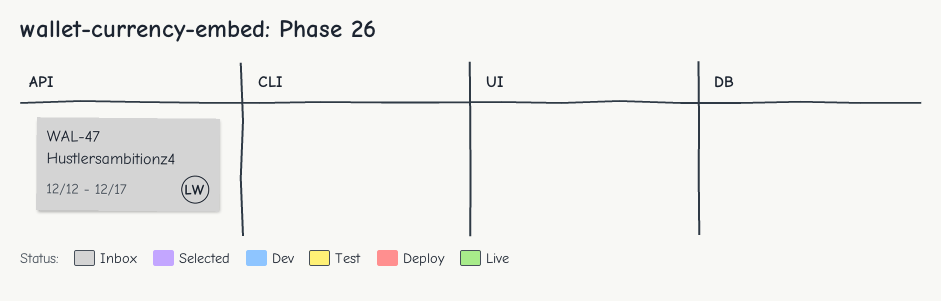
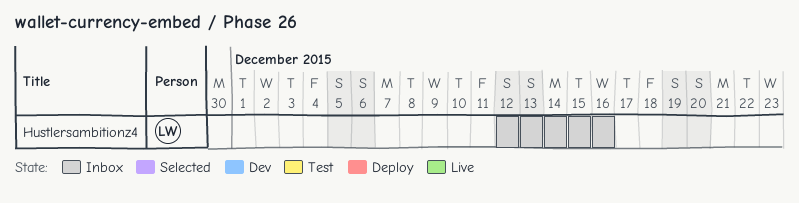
Hustlersambitionz4, due: Dec 17 -> Dec 16

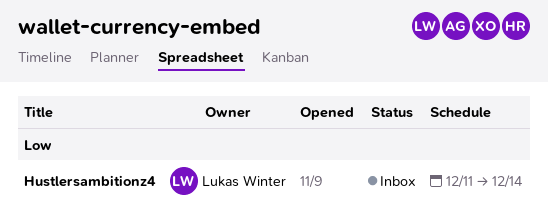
Hustlersambitionz4, start: Dec 12 -> Dec 11
Hustlersambitionz4, due: Dec 16 -> Dec 14

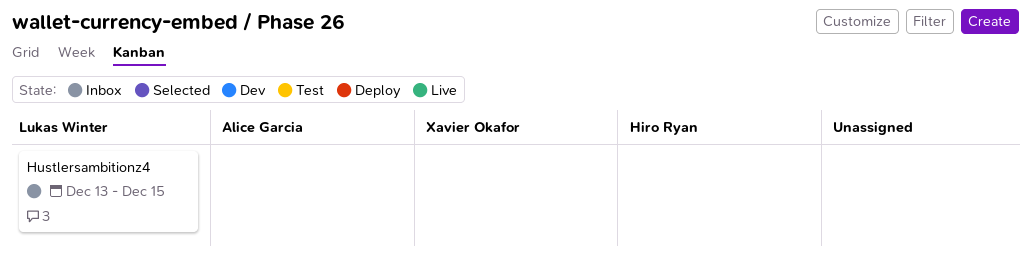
Hustlersambitionz4, start: Dec 11 -> Dec 13
Hustlersambitionz4, due: Dec 14 -> Dec 15

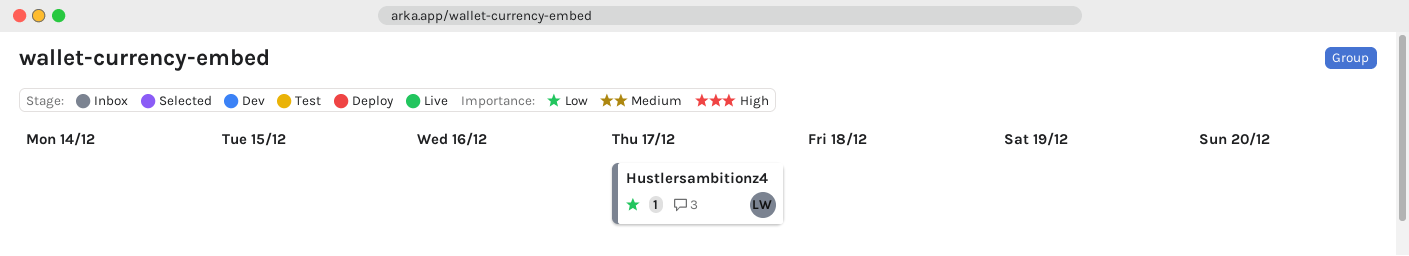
Hustlersambitionz4, due: Dec 15 -> Dec 17

